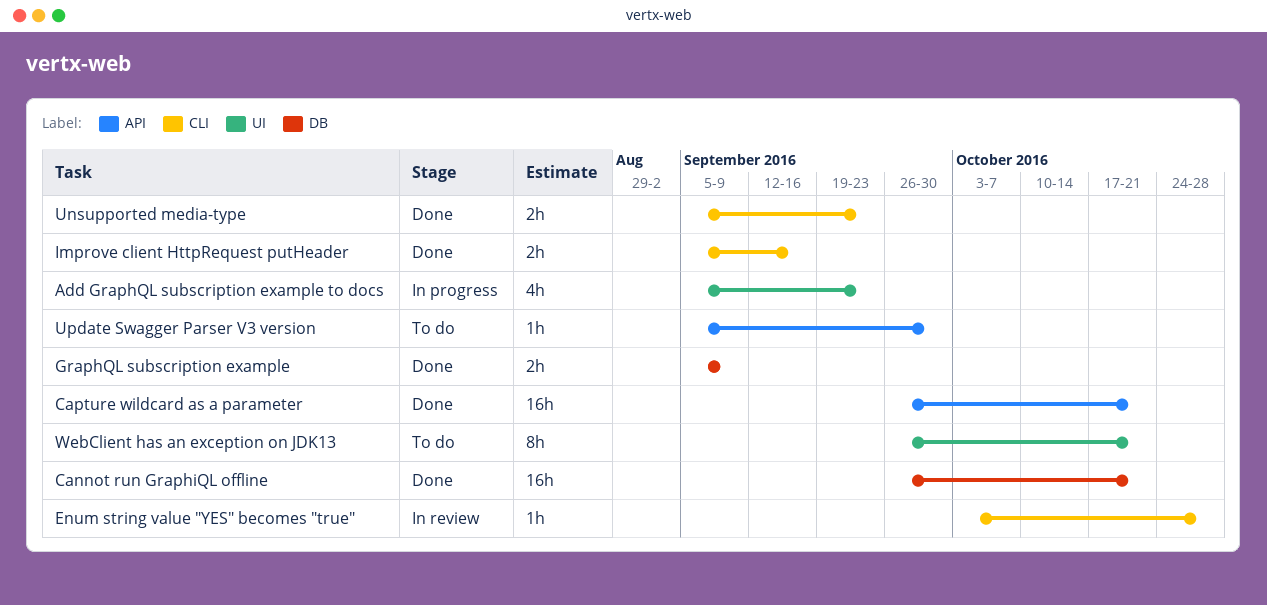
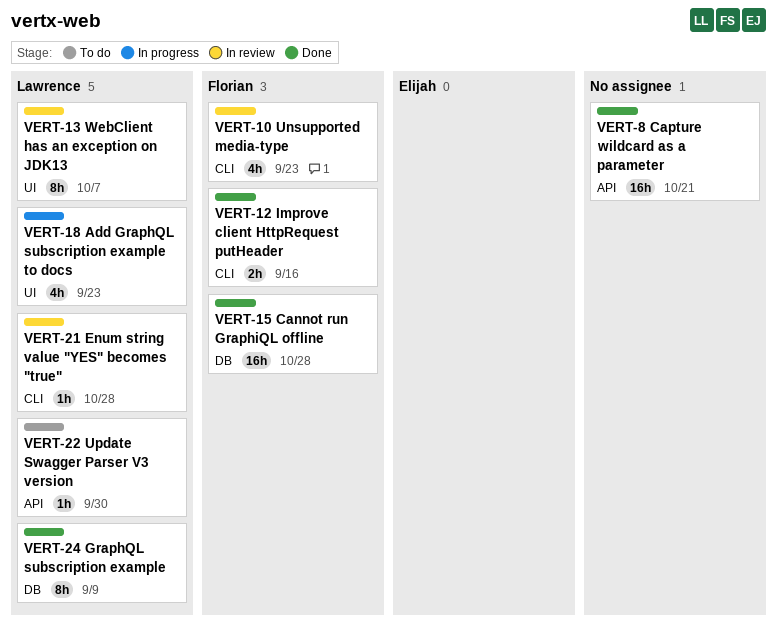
Cannot run GraphiQL offline, due: Oct 21 -> Oct 28
GraphQL subscription example, estimate: 2h -> 8h
Unsupported media-type, status: Done -> In review
Unsupported media-type, estimate: 2h -> 4h
WebClient has an exception on JDK13, status: To do -> In review
WebClient has an exception on JDK13, due: Oct 21 -> Oct 7

